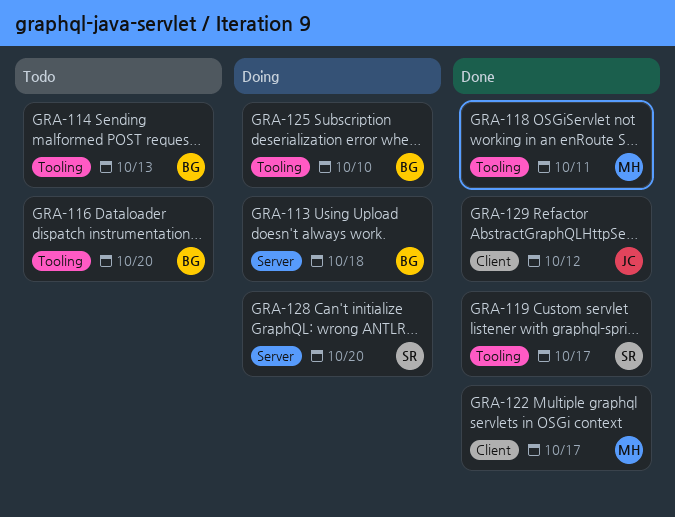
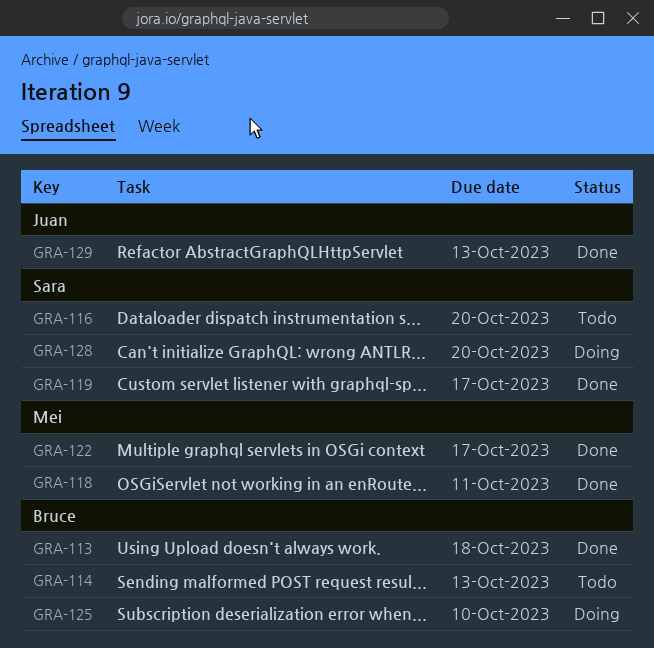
GRA-113, status: Doing -> Done
GRA-116, owner: Bruce -> Sara
GRA-129, due: Oct 12 -> Oct 13

